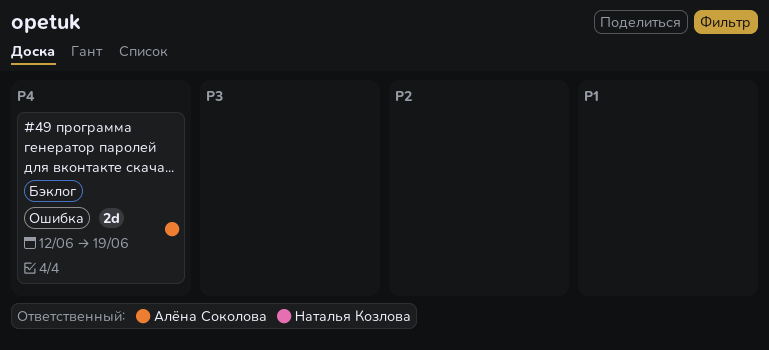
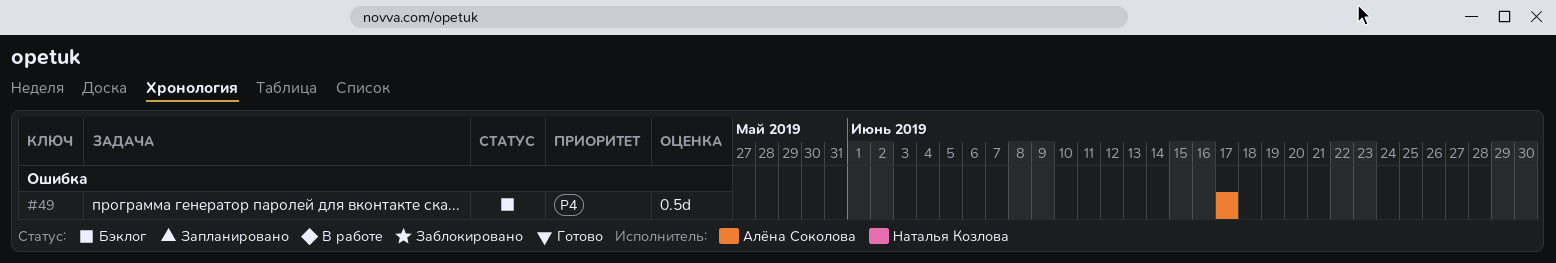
#49, estimate: 2d -> 0.5d
#49, start: Jun 12 -> Jun 17
#49, due: Jun 19 -> Jun 17

